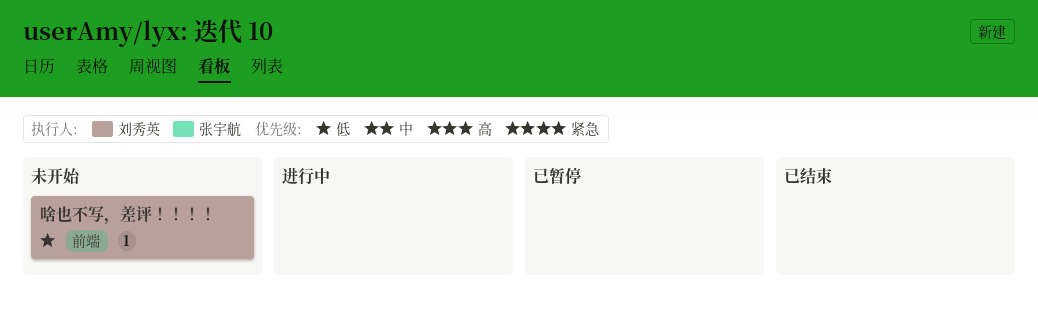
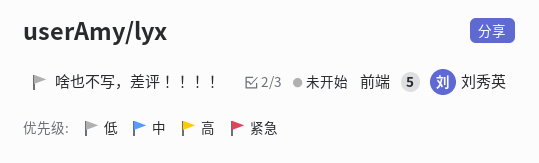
啥也不写，差评！！！！, estimate: 1 -> 5

